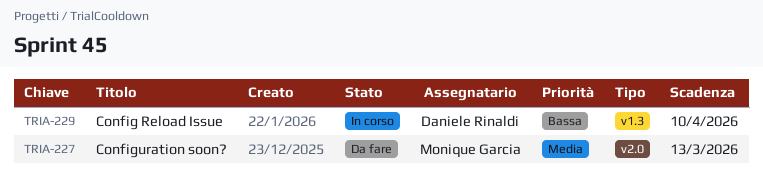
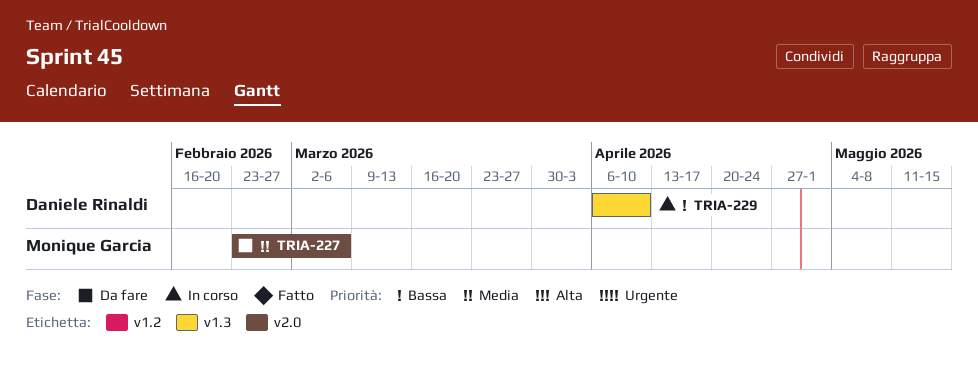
TRIA-227, due: Mar 13 -> Mar 6

